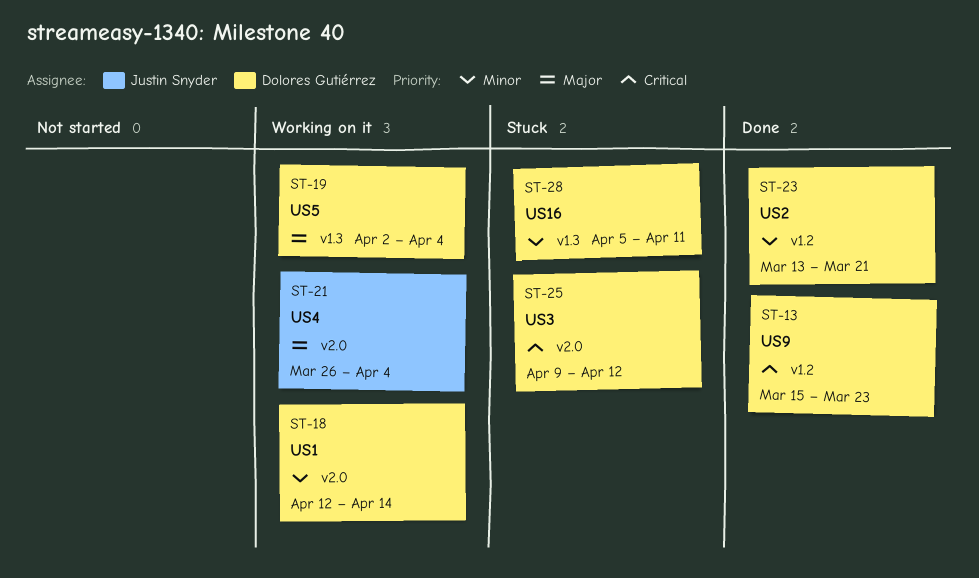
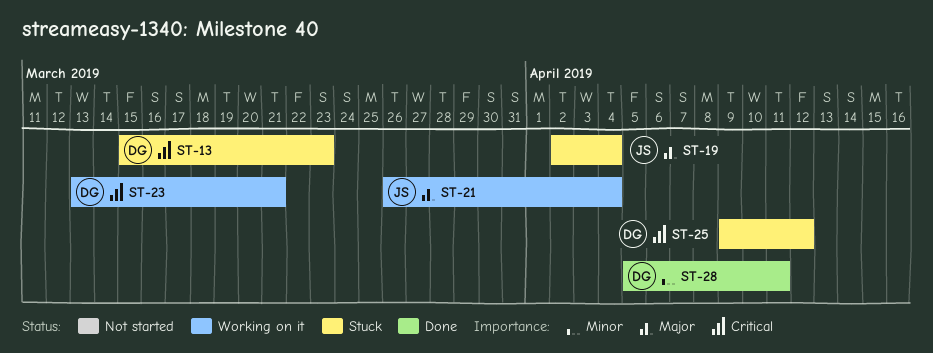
ST-13, status: Done -> Stuck
ST-18: present -> none
ST-19, status: Working on it -> Stuck
ST-19, owner: Dolores Gutiérrez -> Justin Snyder
ST-23, status: Done -> Working on it
ST-23, priority: Minor -> Critical
ST-28, status: Stuck -> Done

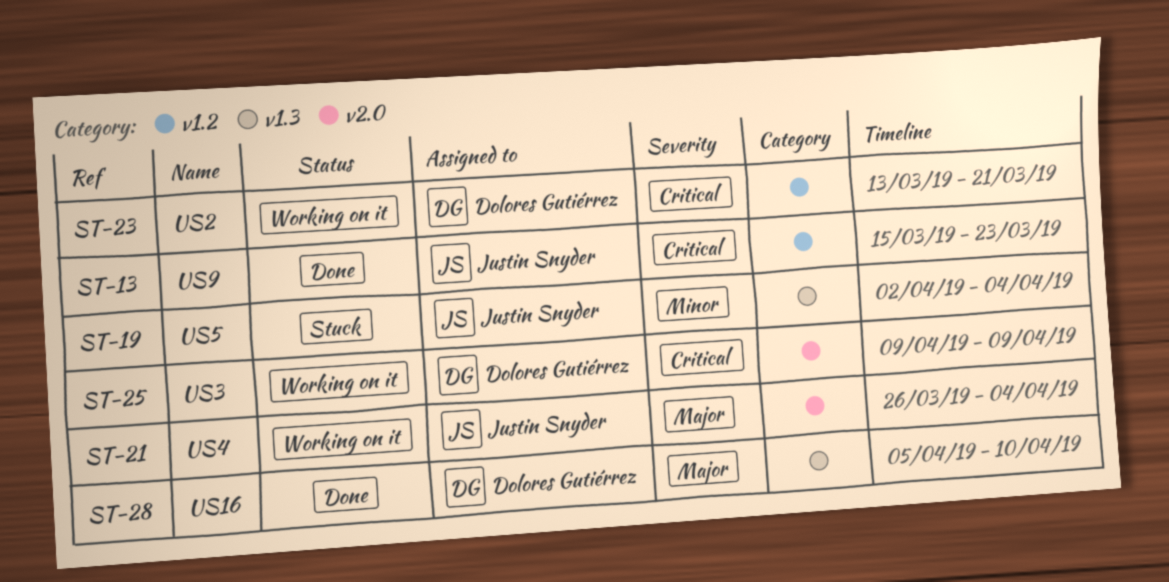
ST-13, status: Stuck -> Done
ST-13, owner: Dolores Gutiérrez -> Justin Snyder
ST-19, priority: Major -> Minor
ST-25, status: Stuck -> Working on it
ST-25, due: Apr 12 -> Apr 9
ST-28, priority: Minor -> Major
ST-28, due: Apr 11 -> Apr 10

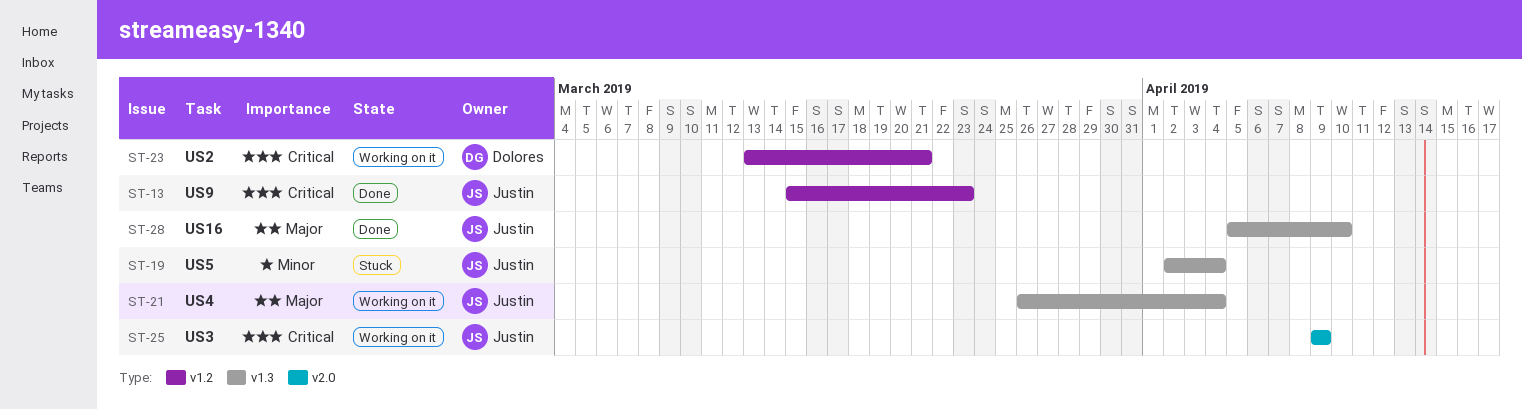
ST-21, label: v2.0 -> v1.3
ST-25, owner: Dolores Gutiérrez -> Justin Snyder
ST-28, owner: Dolores Gutiérrez -> Justin Snyder

